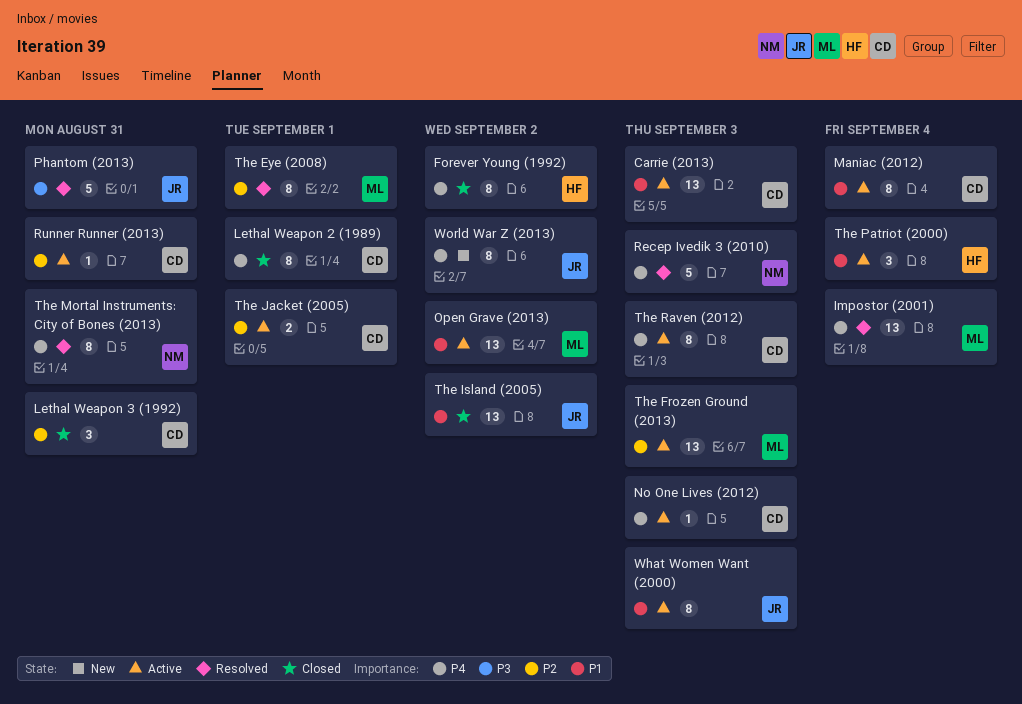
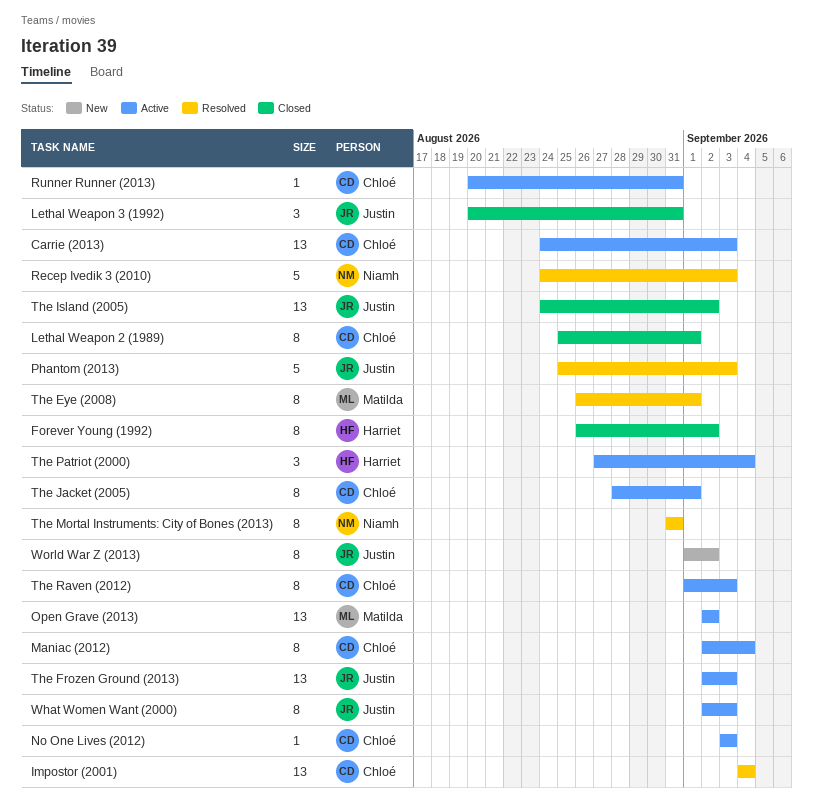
Impostor (2001), owner: Matilda -> Chloé
Lethal Weapon 3 (1992), owner: Chloé -> Justin
Phantom (2013), due: Aug 31 -> Sep 3
The Frozen Ground (2013), owner: Matilda -> Justin
The Jacket (2005), estimate: 2 -> 8

